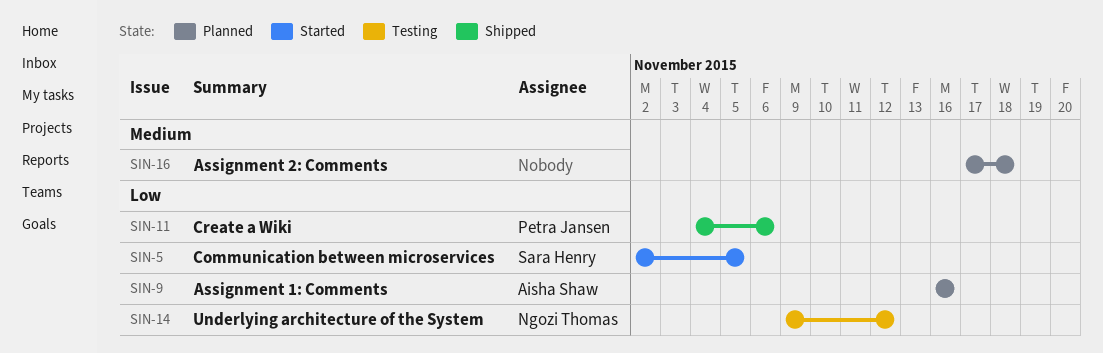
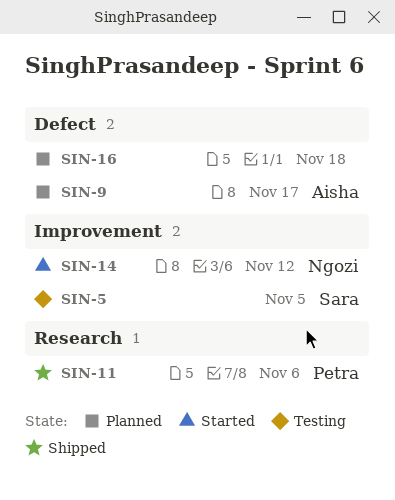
SIN-5, status: Started -> Testing
SIN-9, due: Nov 16 -> Nov 17
SIN-14, status: Testing -> Started

